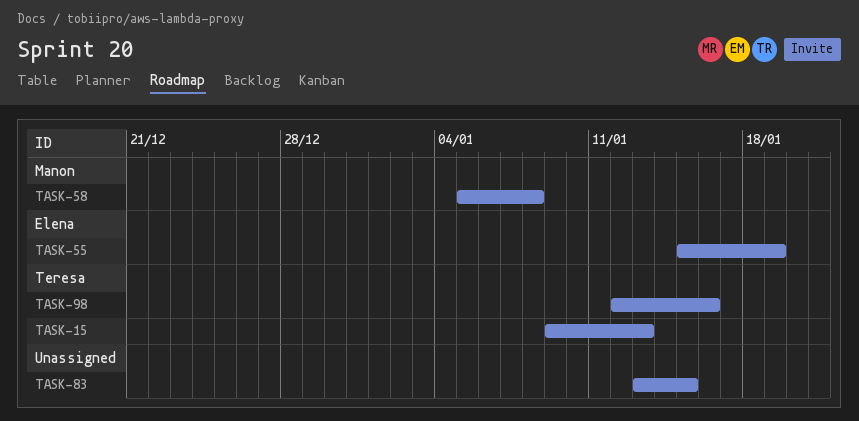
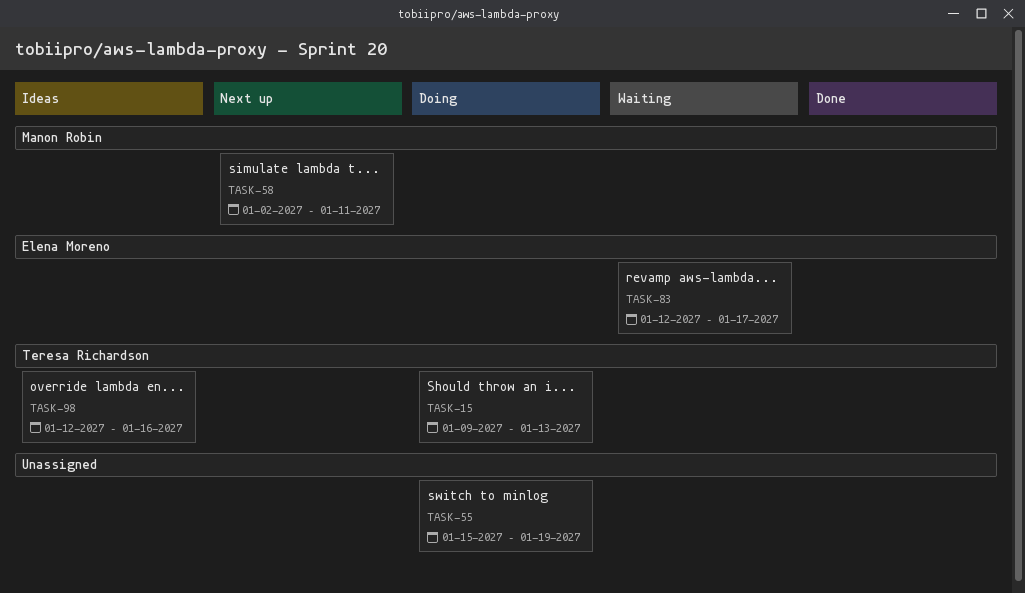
TASK-55, owner: Elena Moreno -> none
TASK-58, start: Jan 5 -> Jan 2
TASK-58, due: Jan 8 -> Jan 11
TASK-83, owner: none -> Elena Moreno
TASK-83, start: Jan 13 -> Jan 12
TASK-83, due: Jan 15 -> Jan 17

